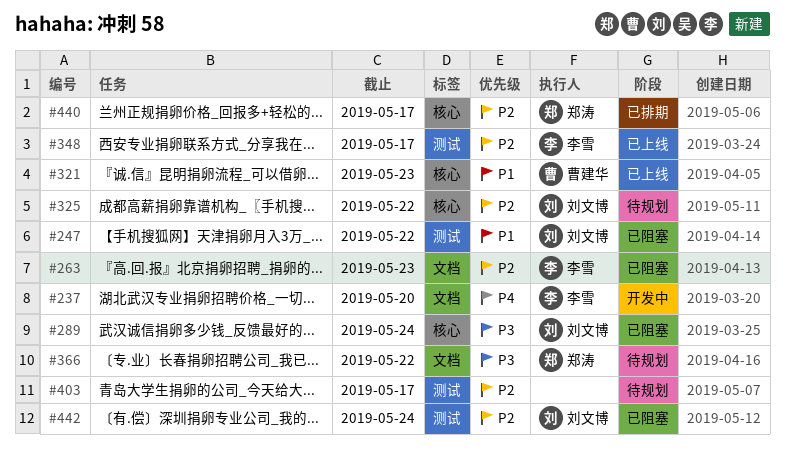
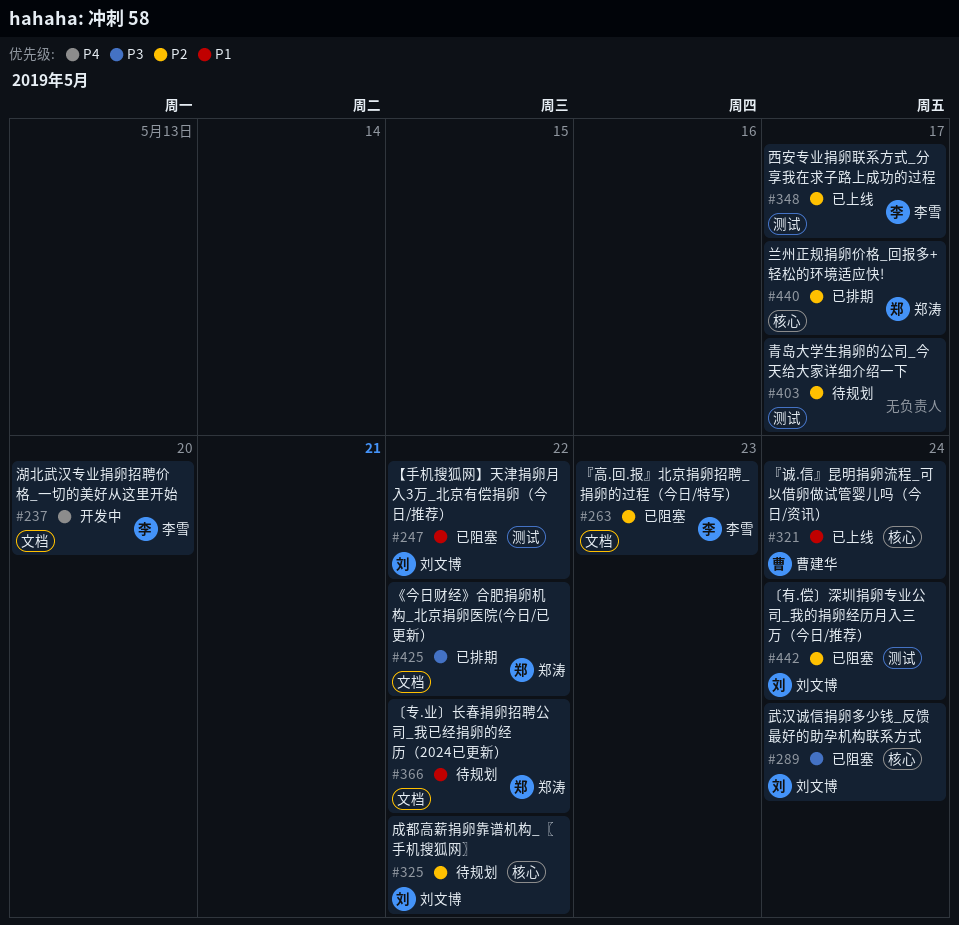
#321, due: May 23 -> May 24
#366, priority: P3 -> P1
#425: none -> present

